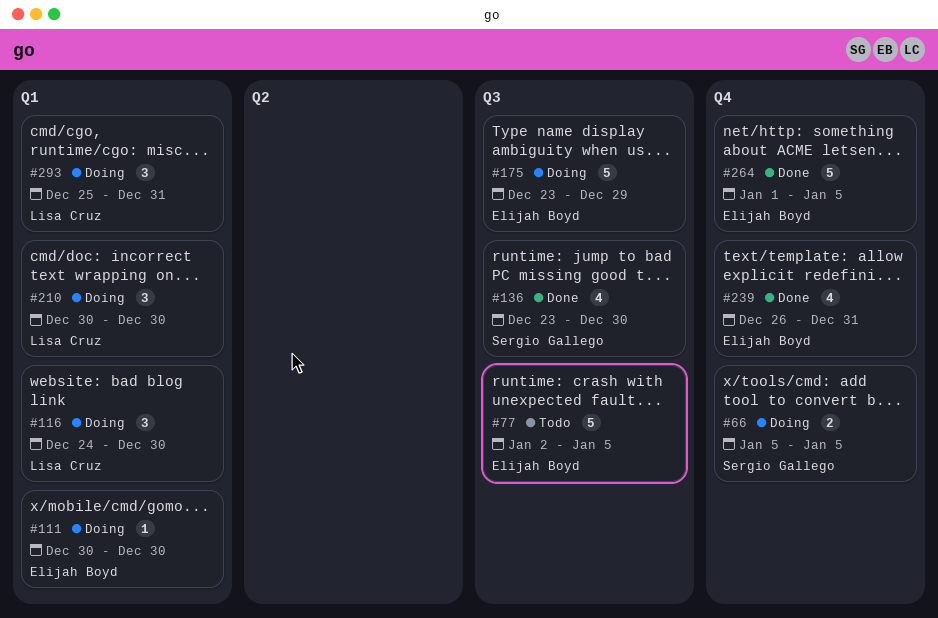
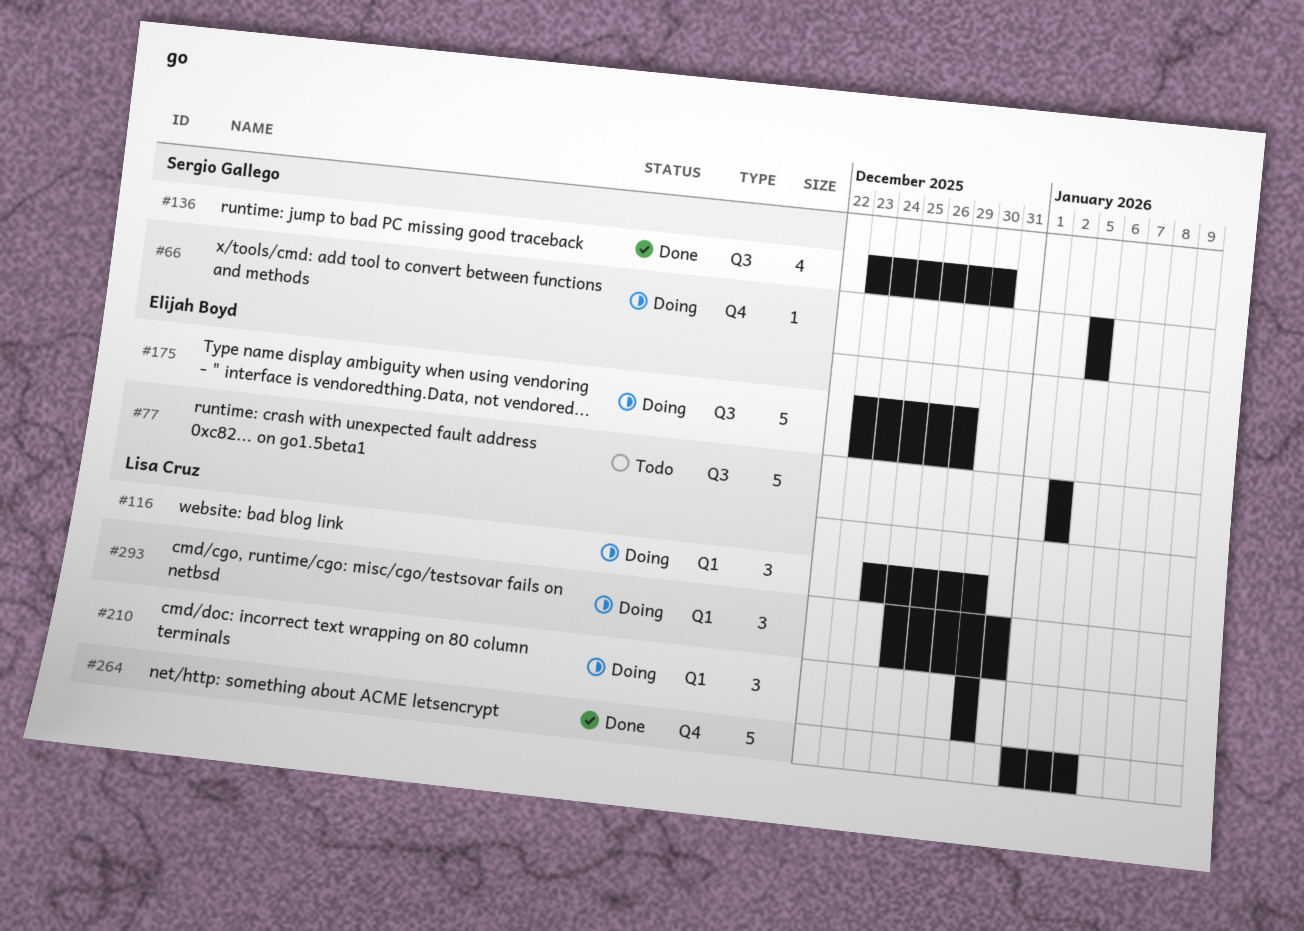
#66, estimate: 2 -> 1
#77, due: Jan 5 -> Jan 2
#111: present -> none
#239: present -> none
#264, owner: Elijah Boyd -> Lisa Cruz

